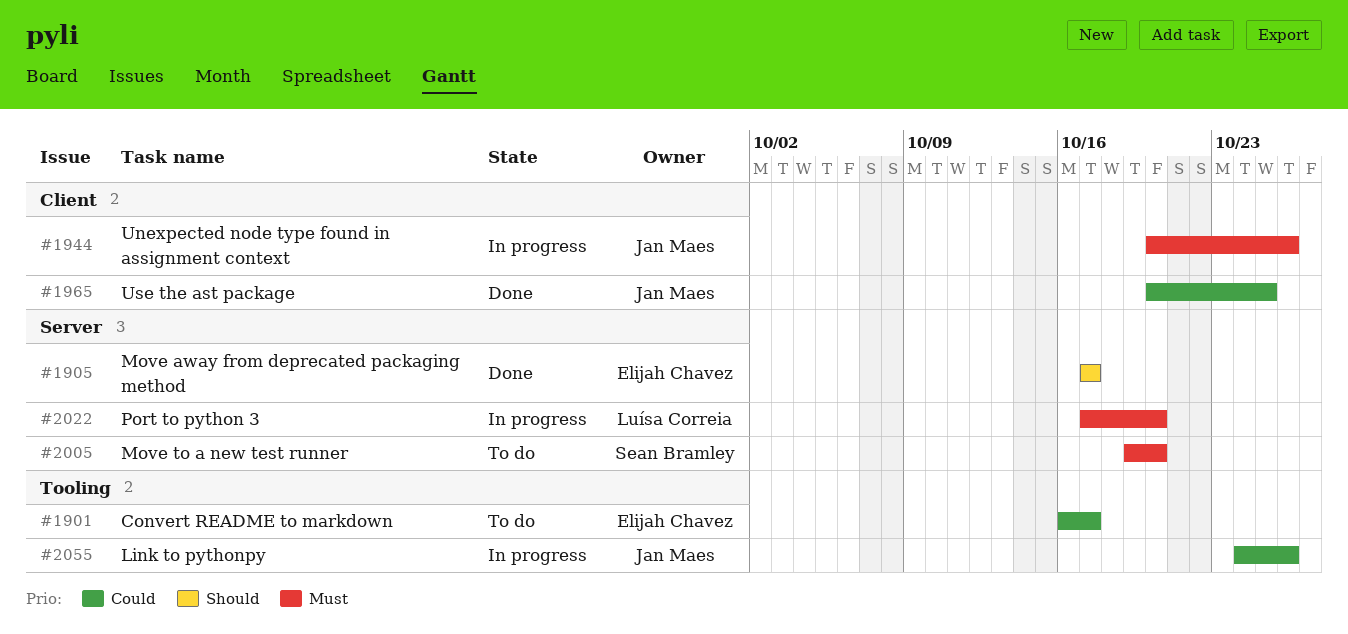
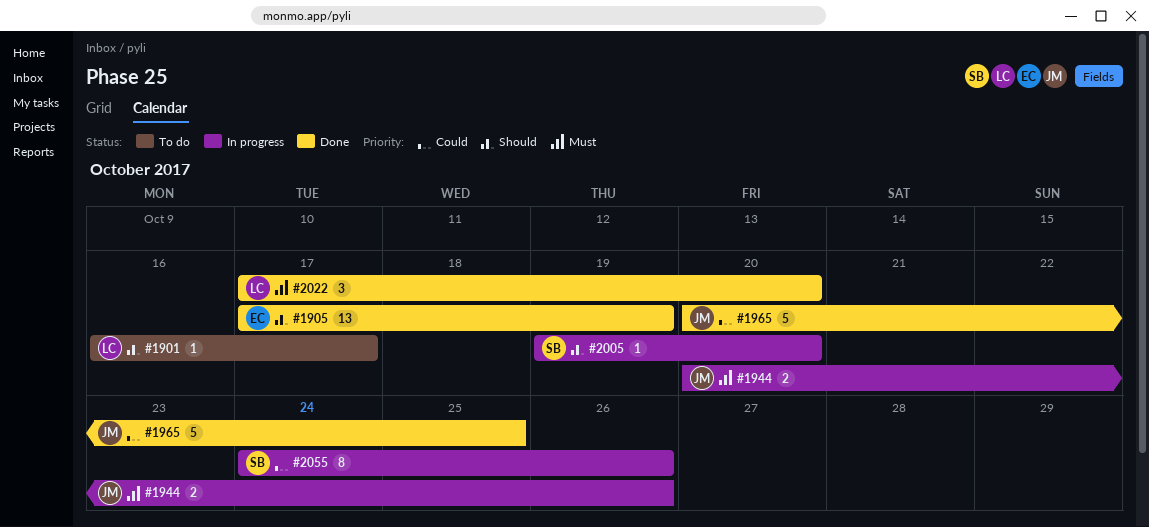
#1901, owner: Elijah Chavez -> Luísa Correia
#1901, priority: Could -> Should
#1905, due: Oct 17 -> Oct 19
#2005, status: To do -> In progress
#2005, priority: Must -> Should
#2022, status: In progress -> Done
#2055, owner: Jan Maes -> Sean Bramley

